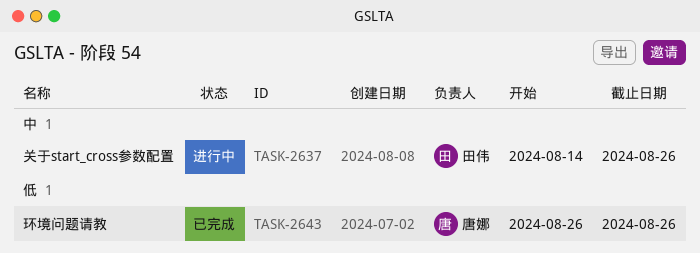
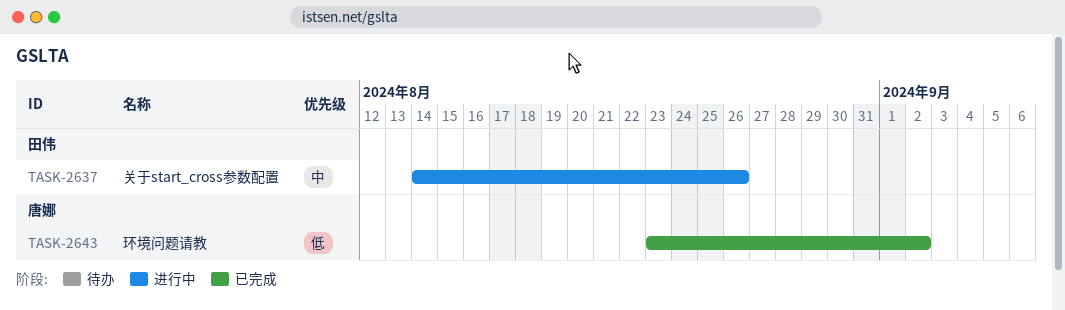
TASK-2643, start: Aug 26 -> Aug 23
TASK-2643, due: Aug 26 -> Sep 2

